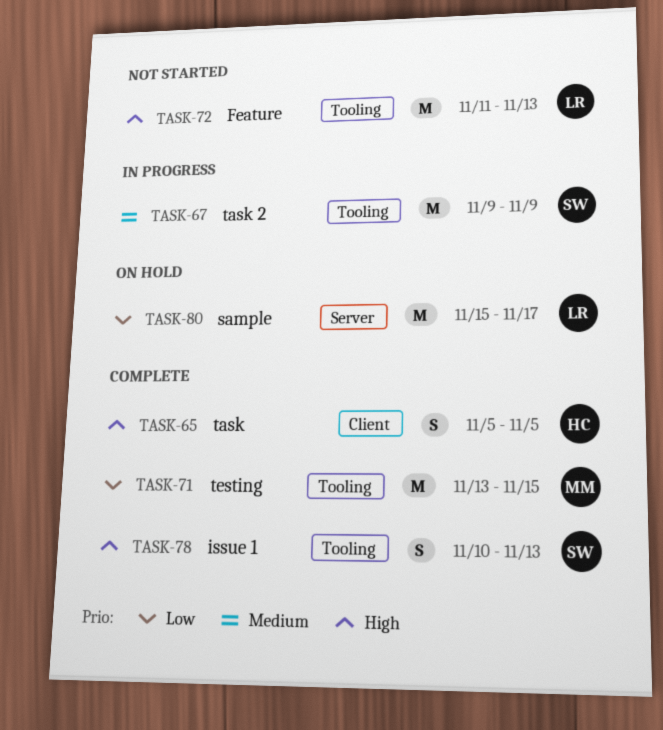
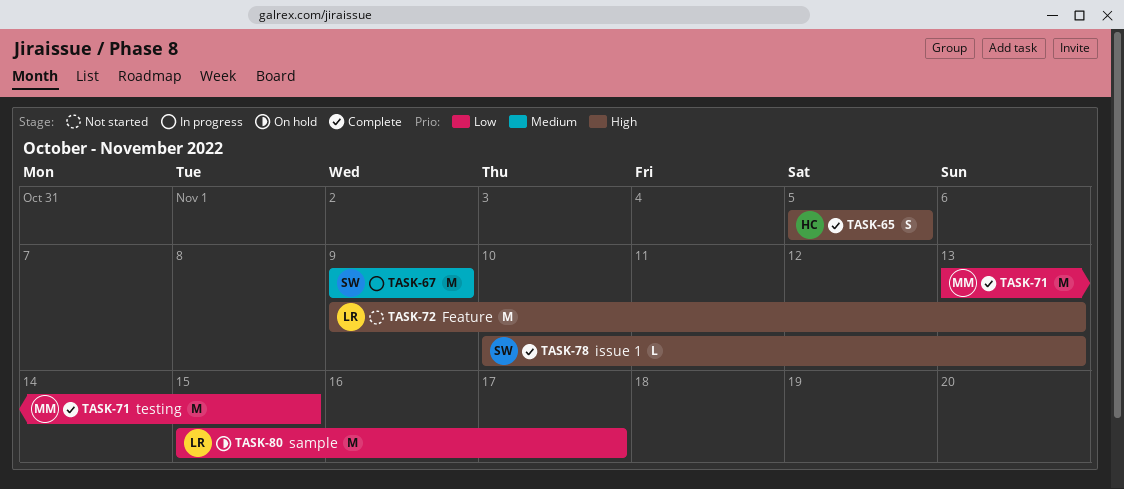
TASK-72, start: Nov 11 -> Nov 9
TASK-78, estimate: S -> L

